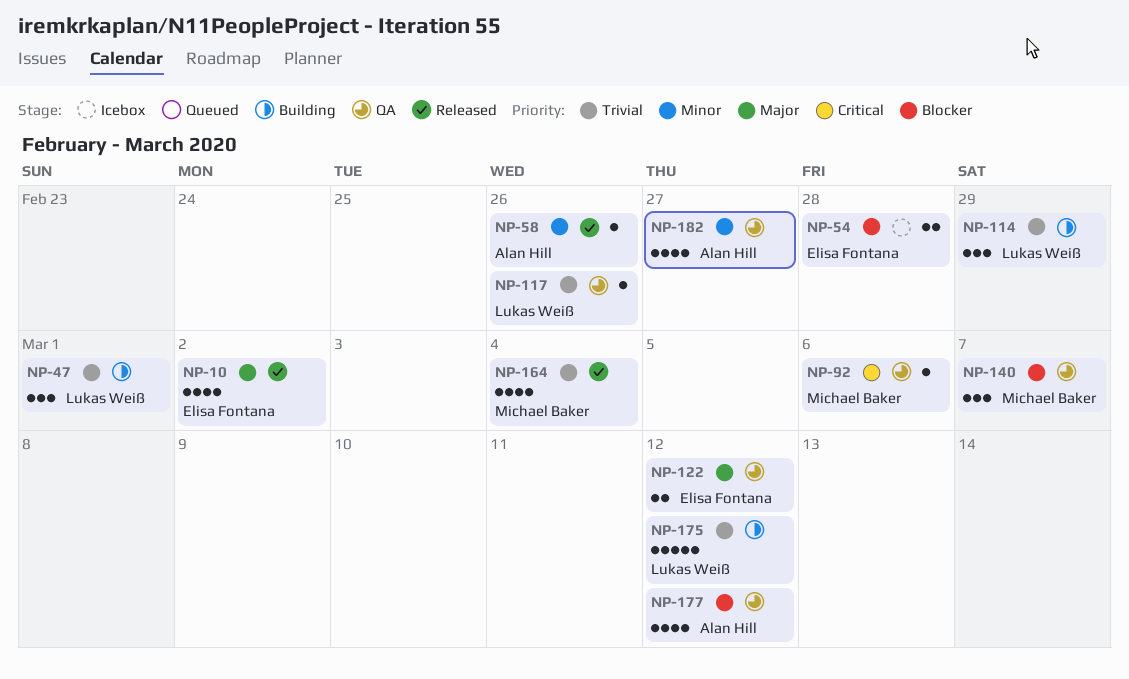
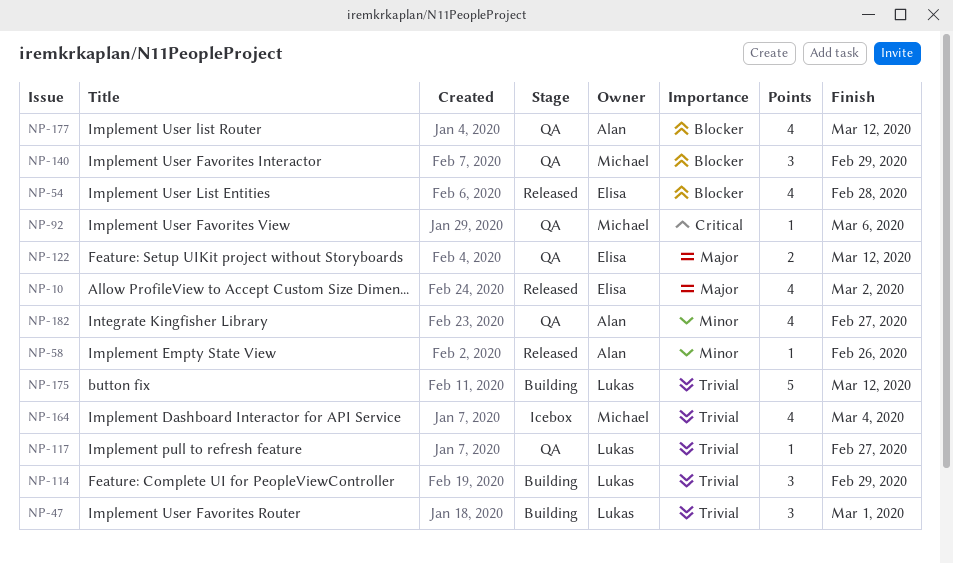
NP-54, status: Icebox -> Released
NP-54, estimate: 2 -> 4
NP-117, due: Feb 26 -> Feb 27
NP-140, due: Mar 7 -> Feb 29
NP-164, status: Released -> Icebox

